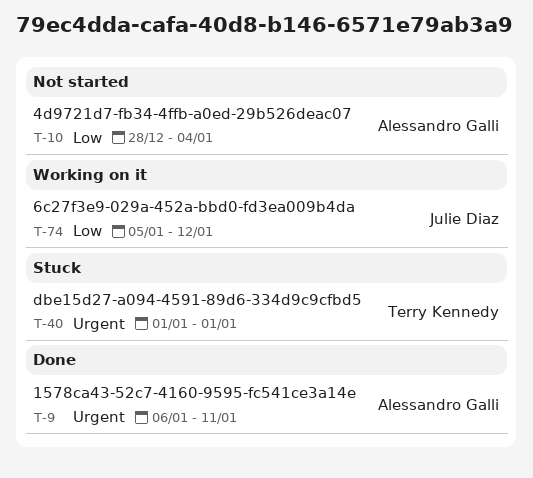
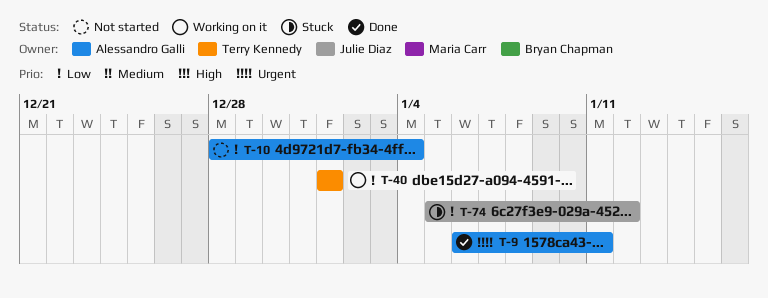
T-40, status: Stuck -> Working on it
T-40, priority: Urgent -> Low
T-74, status: Working on it -> Stuck

